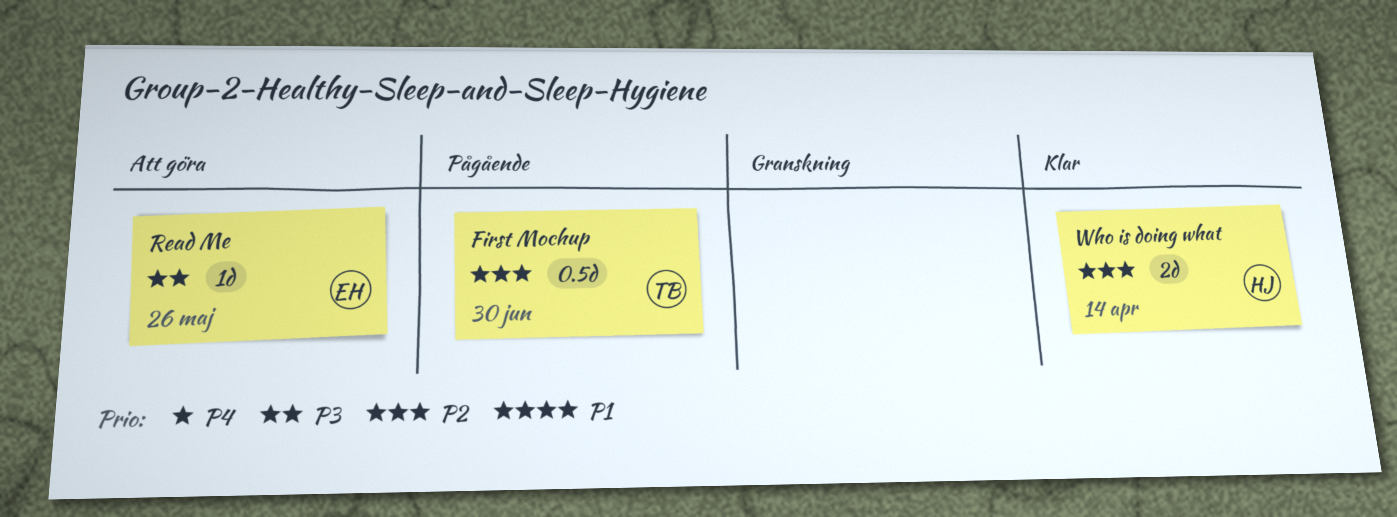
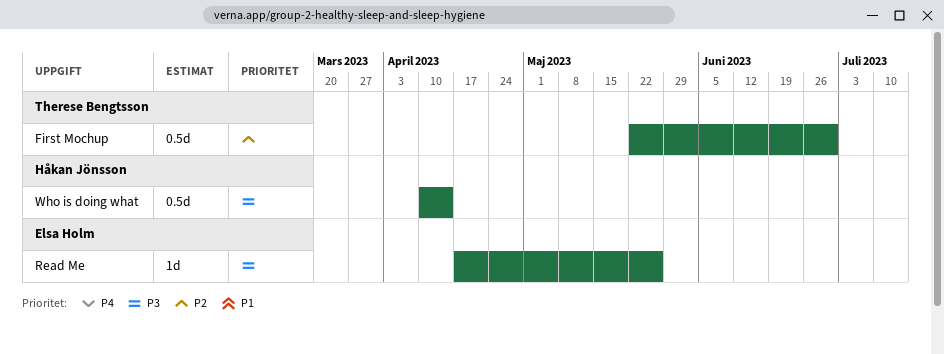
Who is doing what, priority: P2 -> P3
Who is doing what, estimate: 2d -> 0.5d

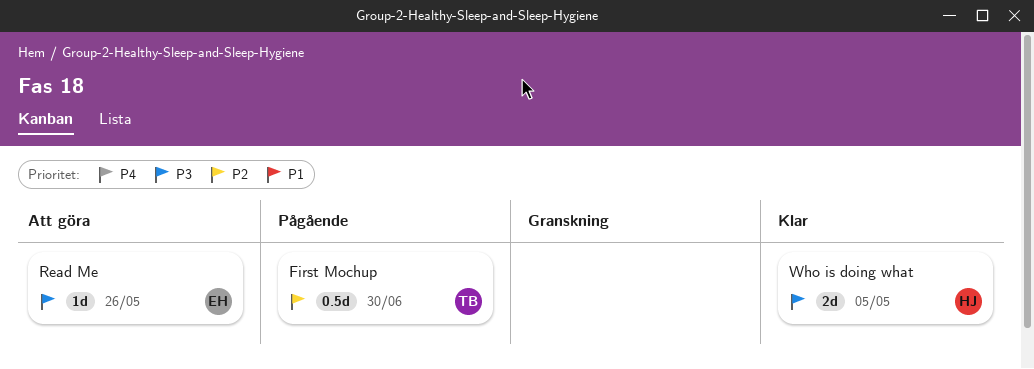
Who is doing what, estimate: 0.5d -> 2d
Who is doing what, due: Apr 14 -> May 5

